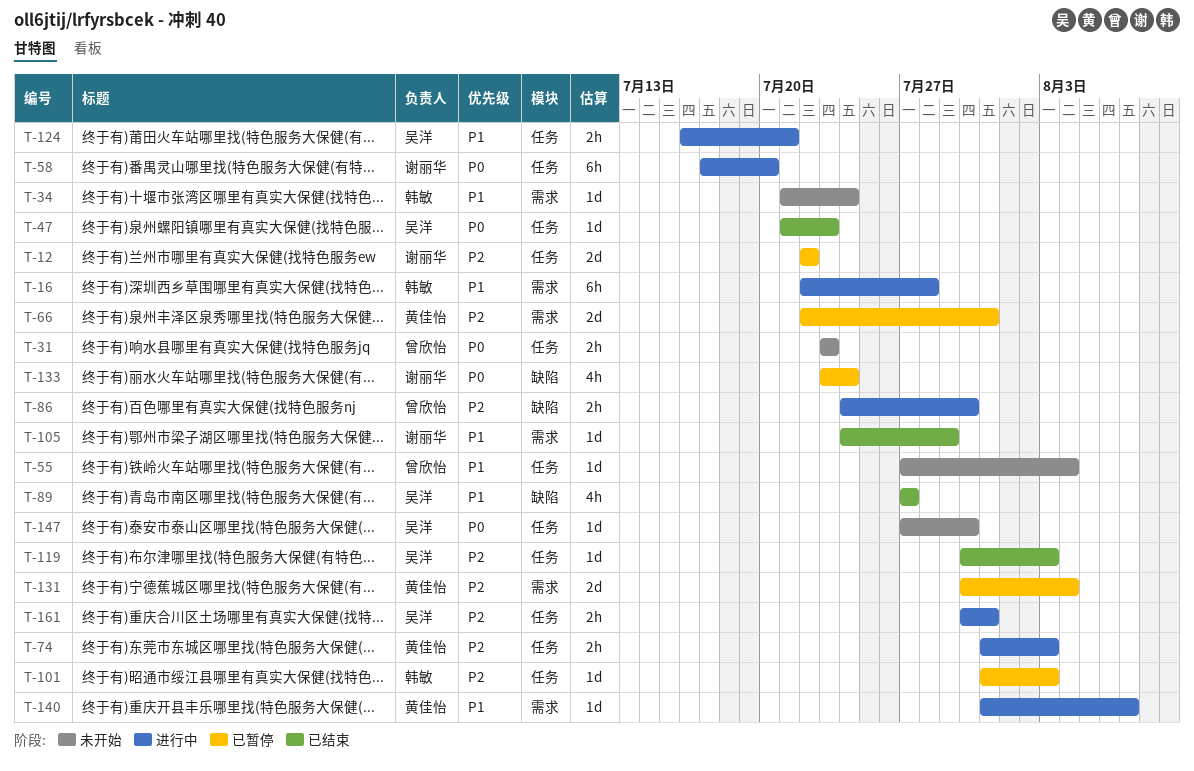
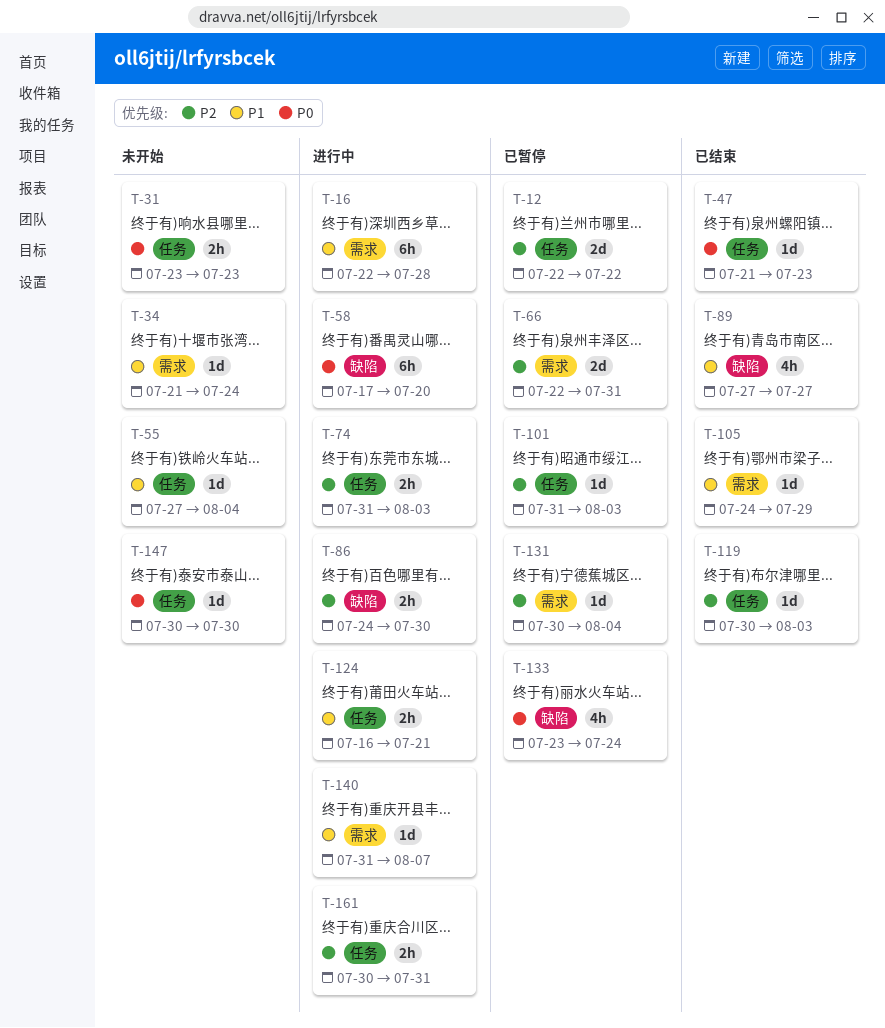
T-58, label: 任务 -> 缺陷
T-131, estimate: 2d -> 1d
T-147, start: Jul 27 -> Jul 30

